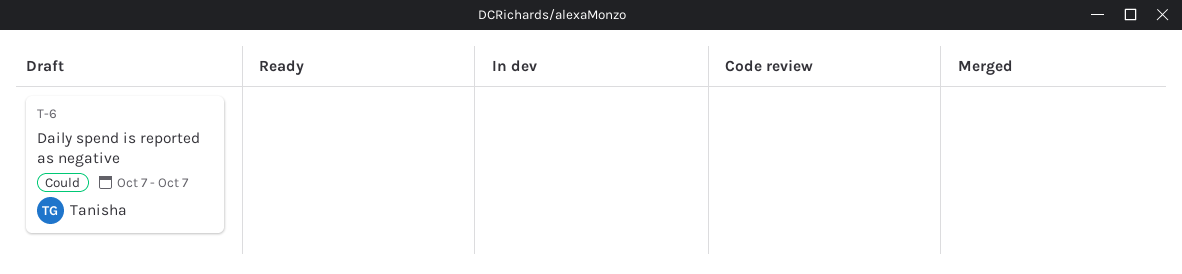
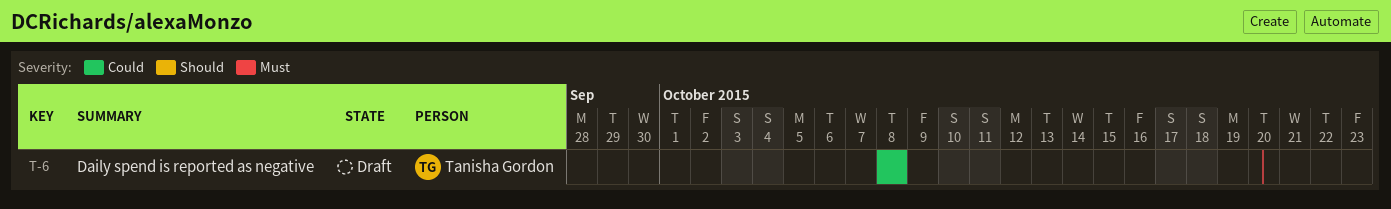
T-6, start: Oct 7 -> Oct 8
T-6, due: Oct 7 -> Oct 8

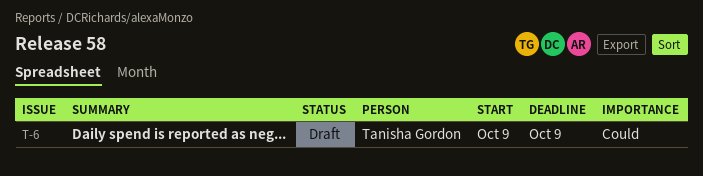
T-6, start: Oct 8 -> Oct 9
T-6, due: Oct 8 -> Oct 9

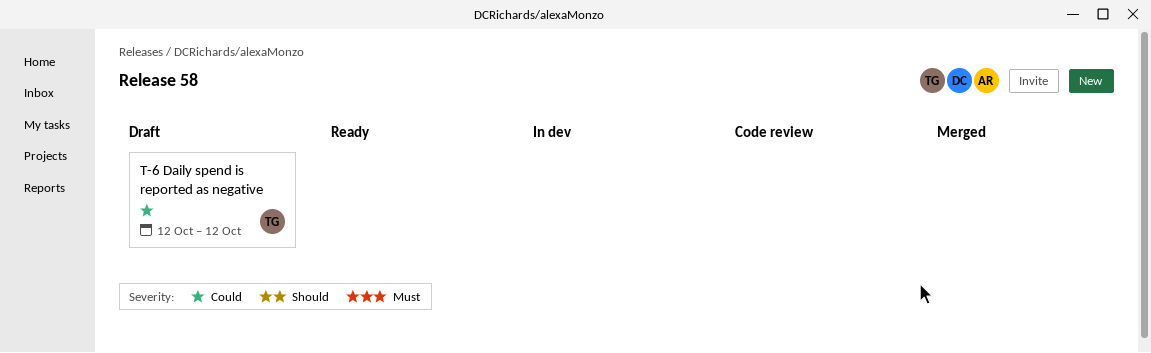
T-6, start: Oct 9 -> Oct 12
T-6, due: Oct 9 -> Oct 12

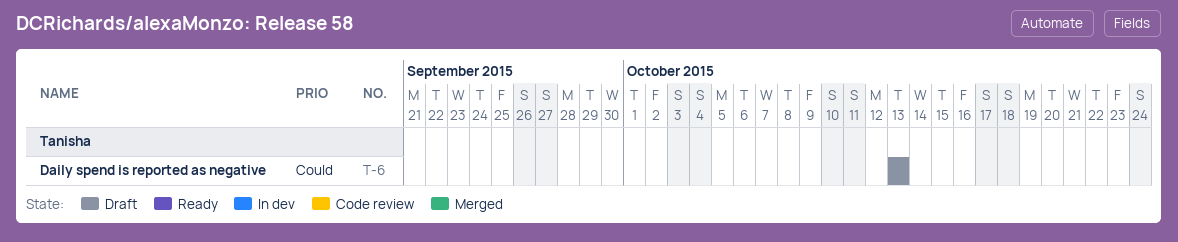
T-6, start: Oct 12 -> Oct 13
T-6, due: Oct 12 -> Oct 13

